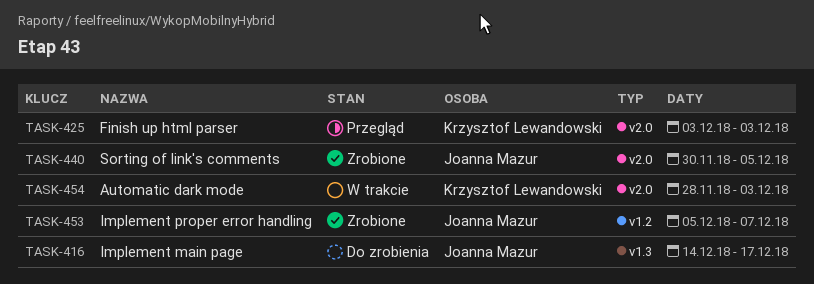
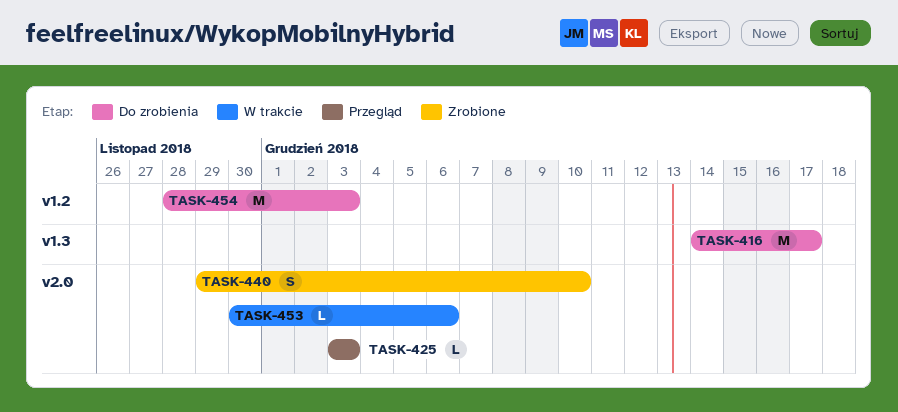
TASK-440, start: Nov 30 -> Nov 29
TASK-440, due: Dec 5 -> Dec 10
TASK-453, status: Zrobione -> W trakcie
TASK-453, label: v1.2 -> v2.0
TASK-453, start: Dec 5 -> Nov 30
TASK-453, due: Dec 7 -> Dec 6
TASK-454, status: W trakcie -> Do zrobienia
TASK-454, label: v2.0 -> v1.2

